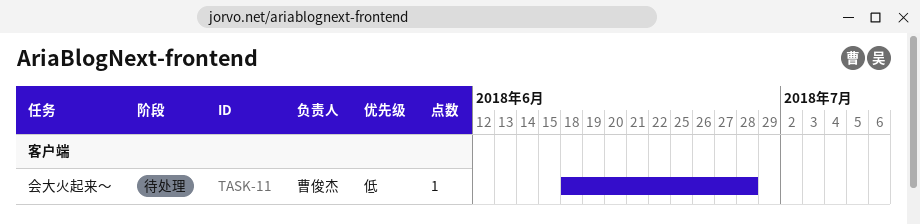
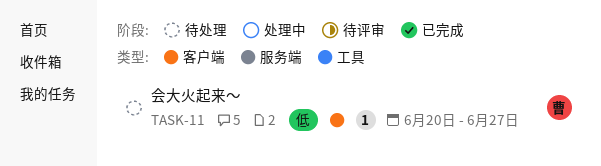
TASK-11, start: Jun 18 -> Jun 20
TASK-11, due: Jun 28 -> Jun 27

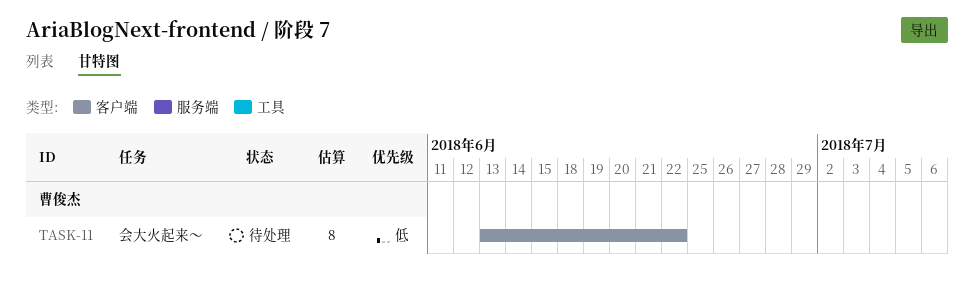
TASK-11, estimate: 1 -> 8
TASK-11, start: Jun 20 -> Jun 13
TASK-11, due: Jun 27 -> Jun 22

